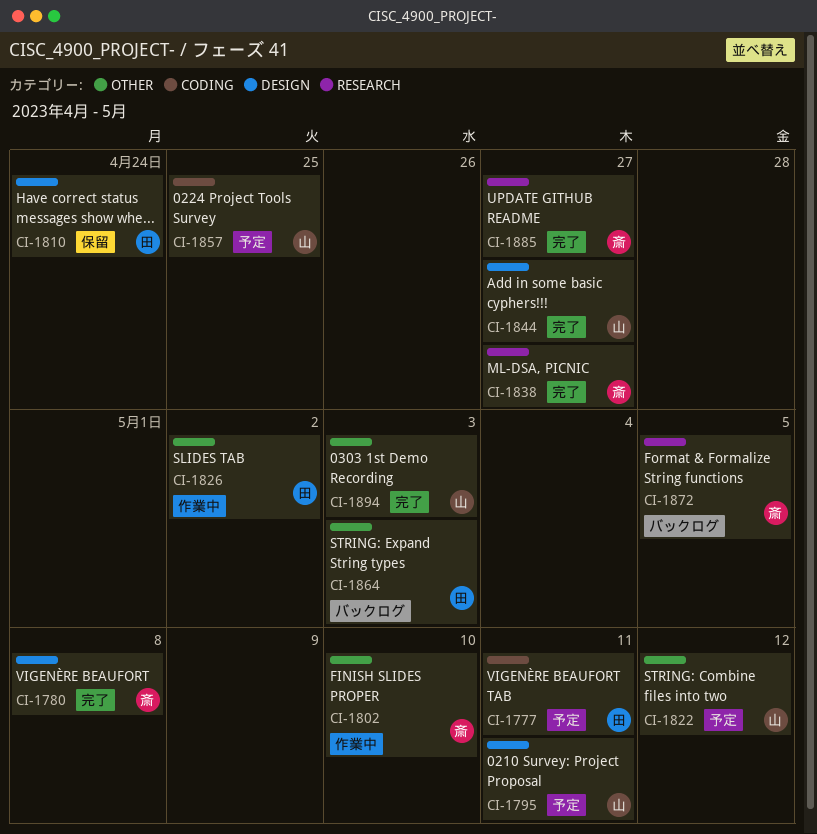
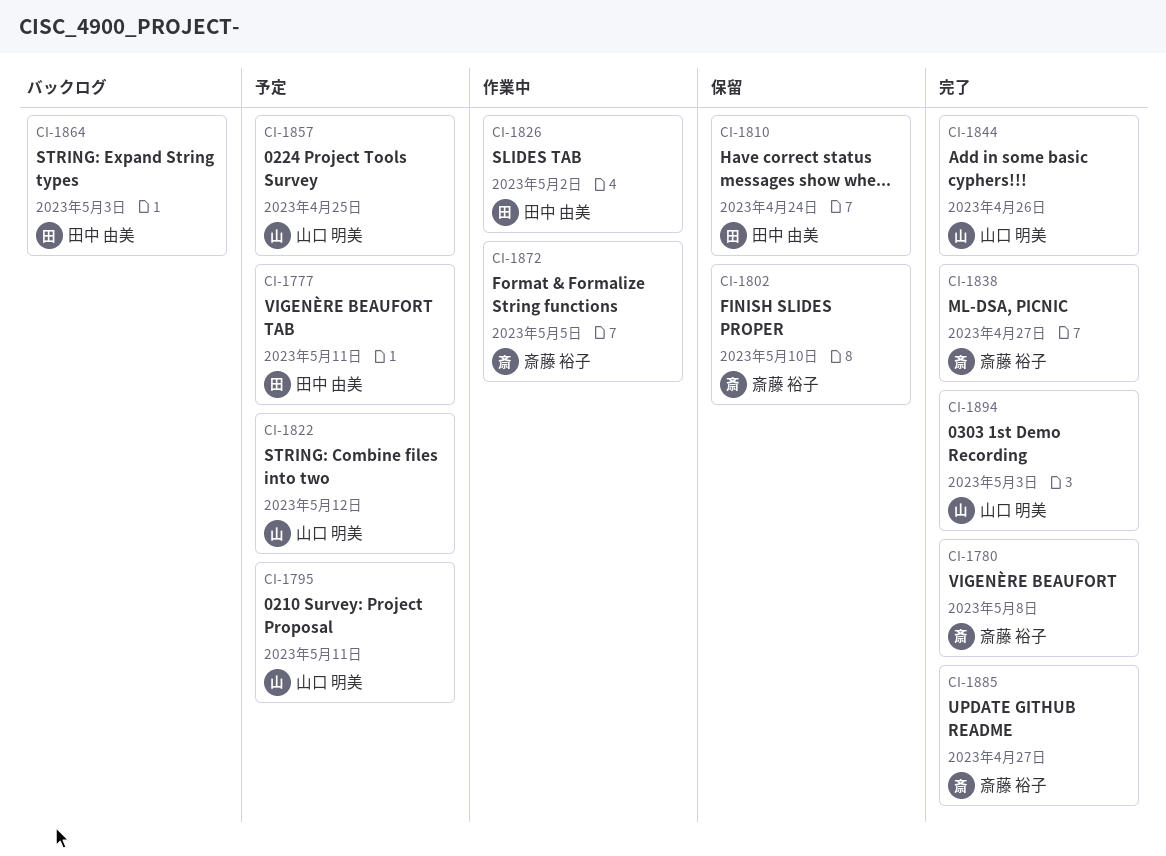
CI-1802, status: 作業中 -> 保留
CI-1844, due: Apr 27 -> Apr 26
CI-1872, status: バックログ -> 作業中

